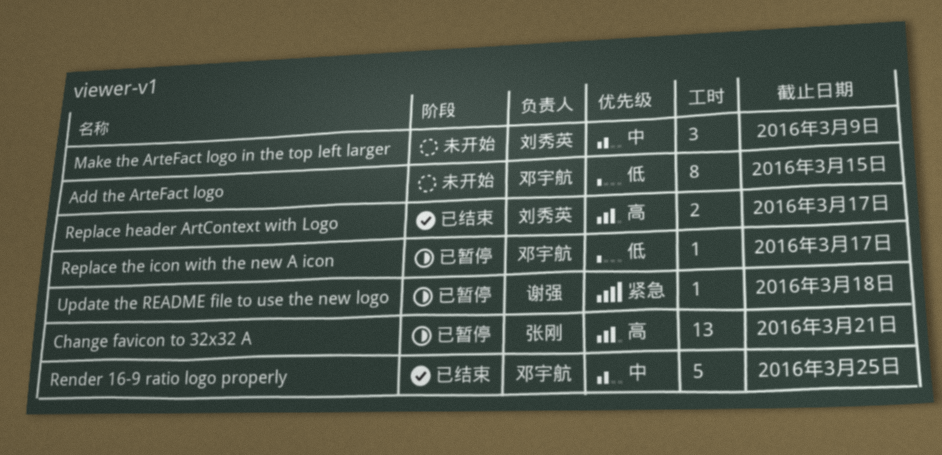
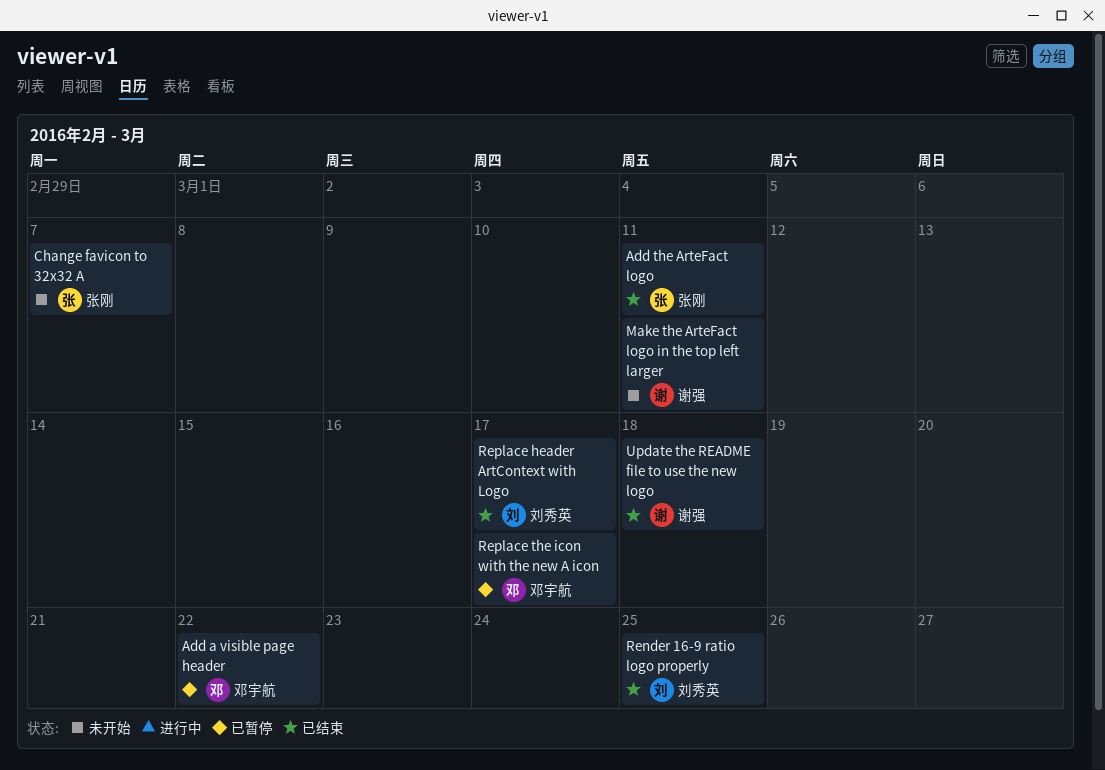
Add a visible page header: none -> present
Add the ArteFact logo, status: 未开始 -> 已结束
Add the ArteFact logo, owner: 邓宇航 -> 张刚
Add the ArteFact logo, due: Mar 15 -> Mar 11
Change favicon to 32x32 A, status: 已暂停 -> 未开始
Change favicon to 32x32 A, due: Mar 21 -> Mar 7
Make the ArteFact logo in the top left larger, owner: 刘秀英 -> 谢强
Make the ArteFact logo in the top left larger, due: Mar 9 -> Mar 11
Render 16-9 ratio logo properly, owner: 邓宇航 -> 刘秀英
Update the README file to use the new logo, status: 已暂停 -> 已结束

